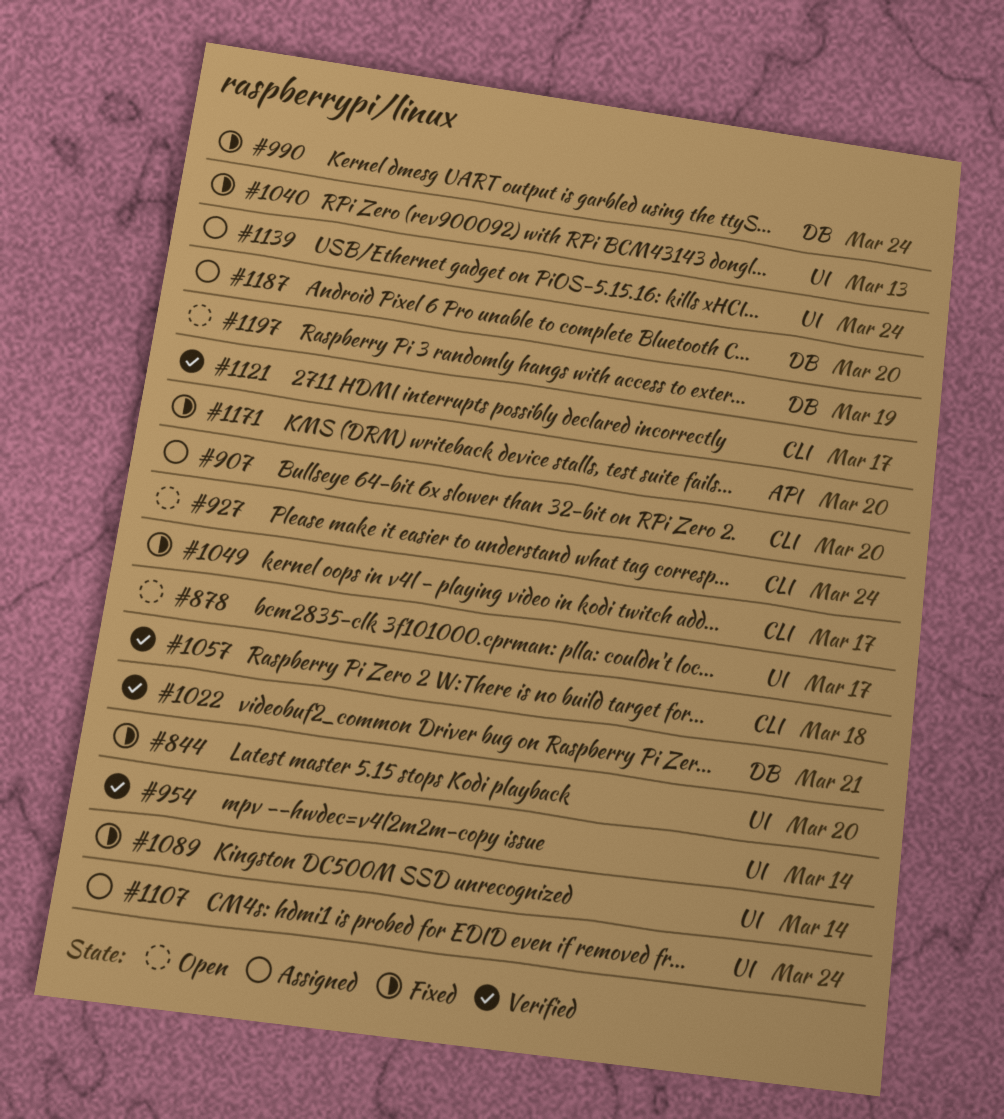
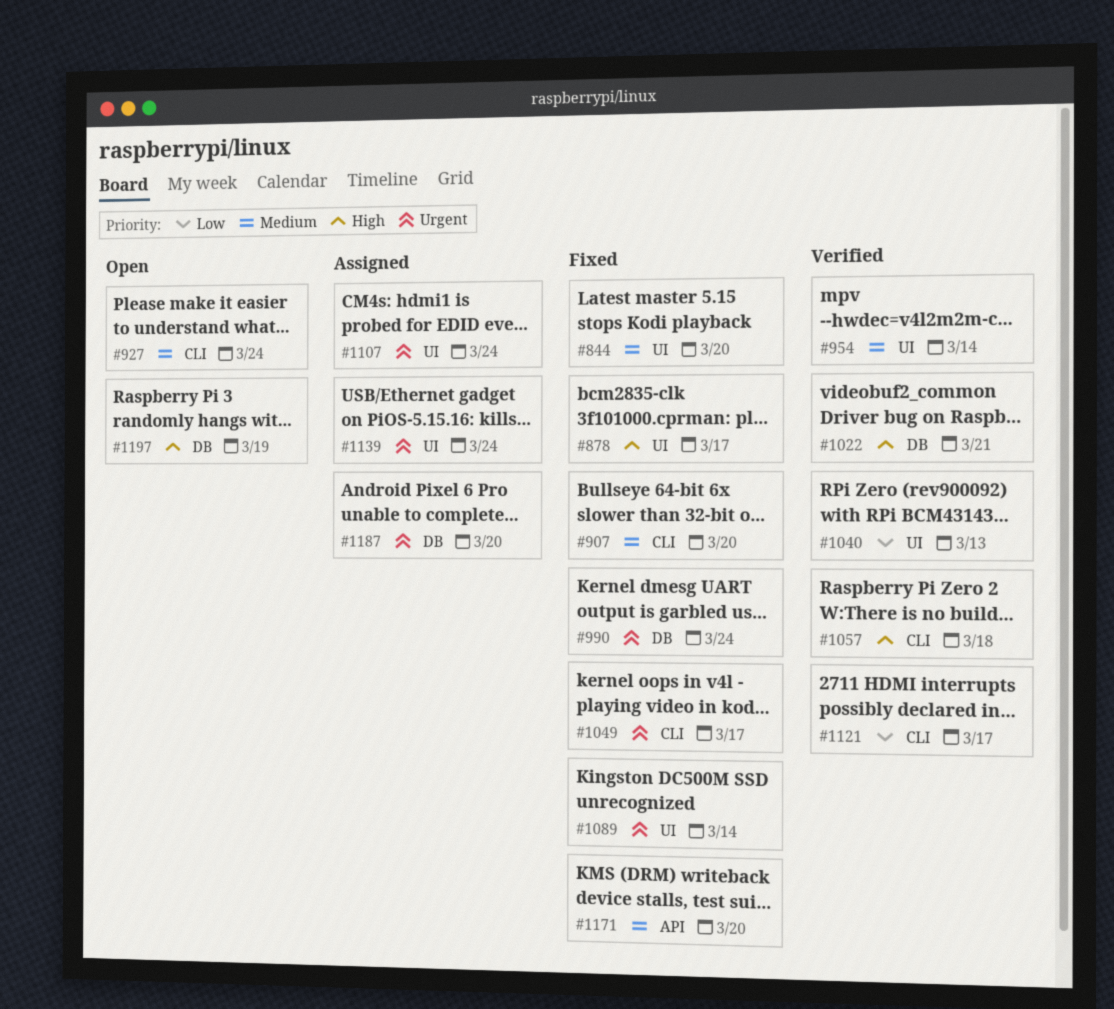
#878, status: Open -> Fixed
#907, status: Assigned -> Fixed
#1040, status: Fixed -> Verified

